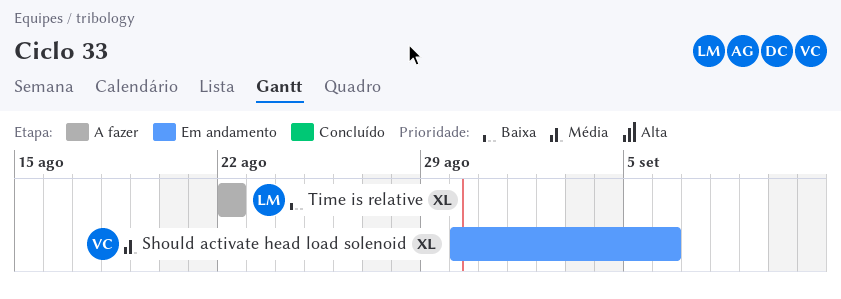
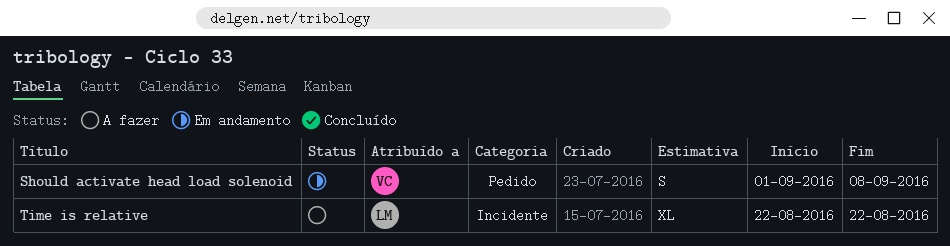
Should activate head load solenoid, estimate: XL -> S
Should activate head load solenoid, start: Aug 30 -> Sep 1
Should activate head load solenoid, due: Sep 6 -> Sep 8

